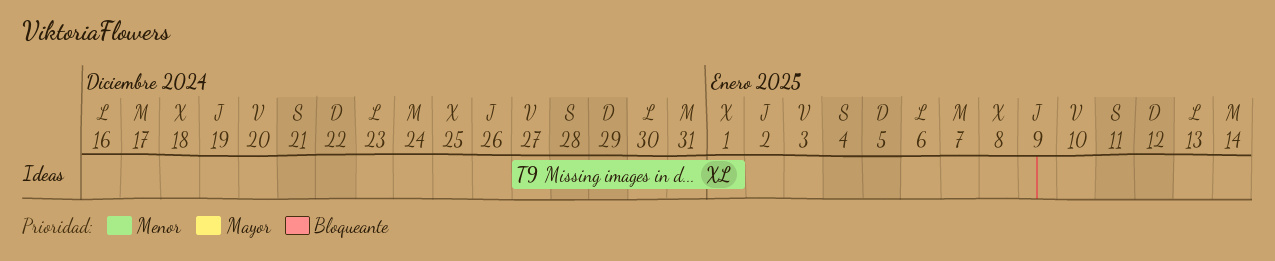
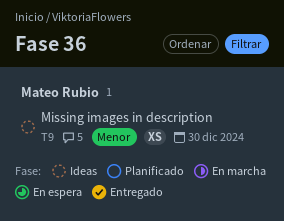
T9, estimate: XL -> XS
T9, due: Jan 1 -> Dec 30

